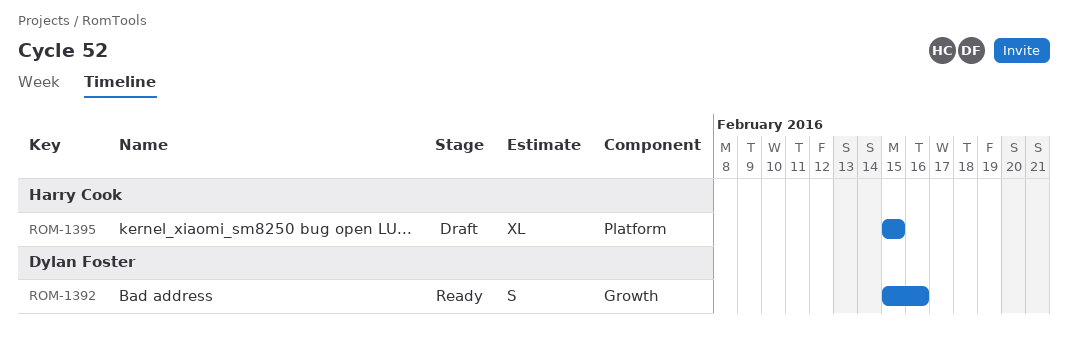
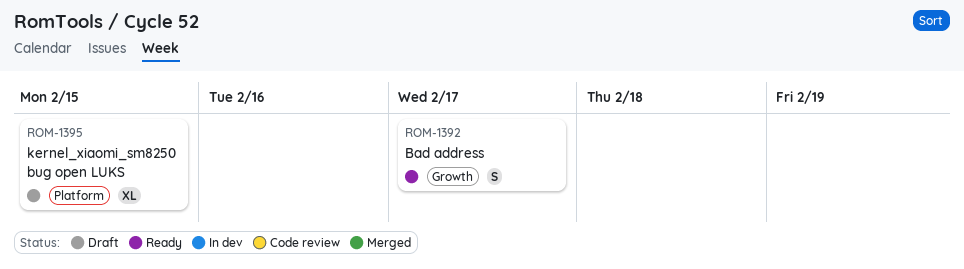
ROM-1392, due: Feb 16 -> Feb 17

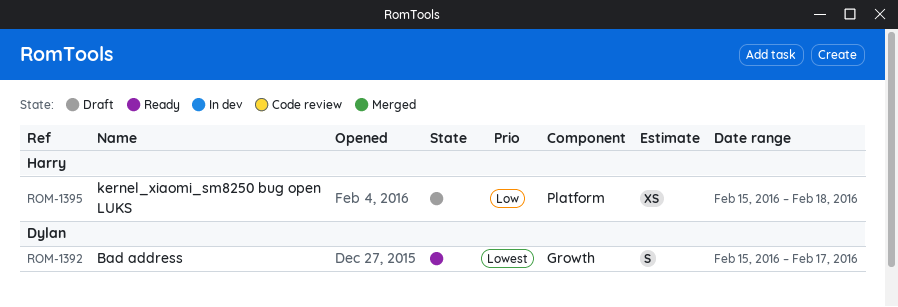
ROM-1395, estimate: XL -> XS
ROM-1395, due: Feb 15 -> Feb 18

